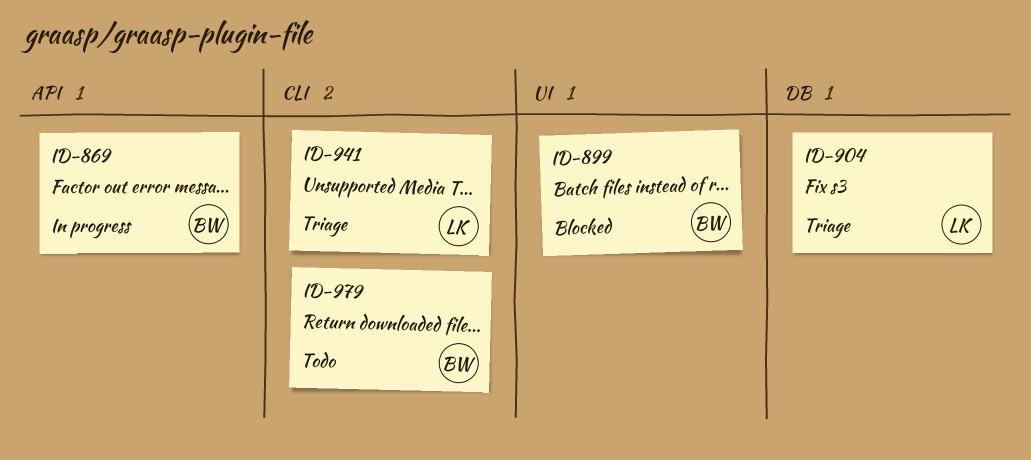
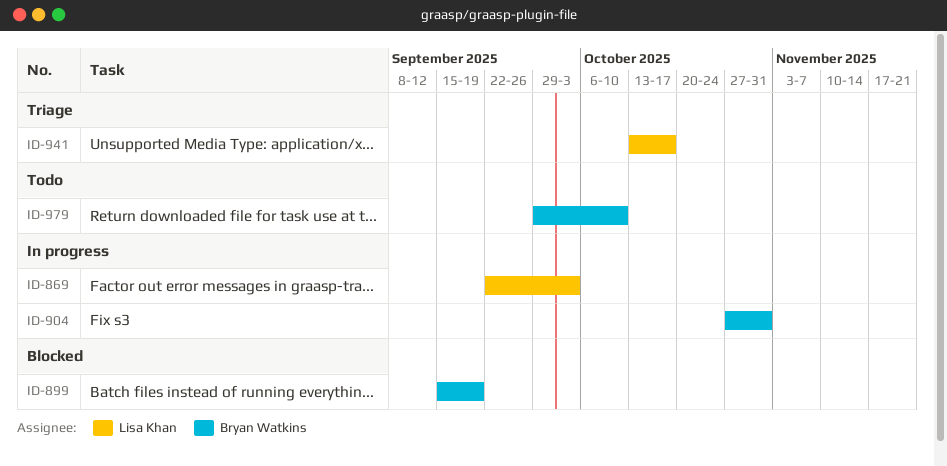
ID-869, owner: Bryan Watkins -> Lisa Khan
ID-904, status: Triage -> In progress
ID-904, owner: Lisa Khan -> Bryan Watkins

